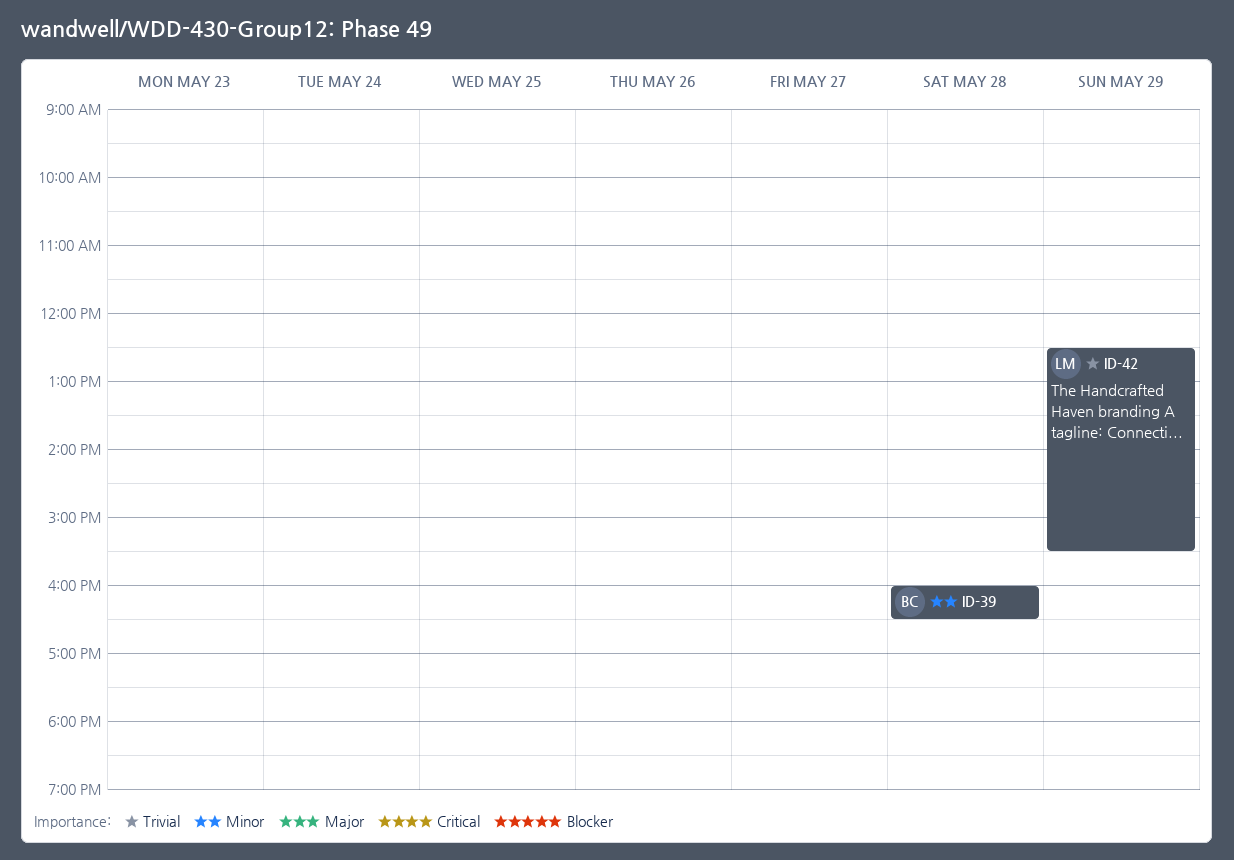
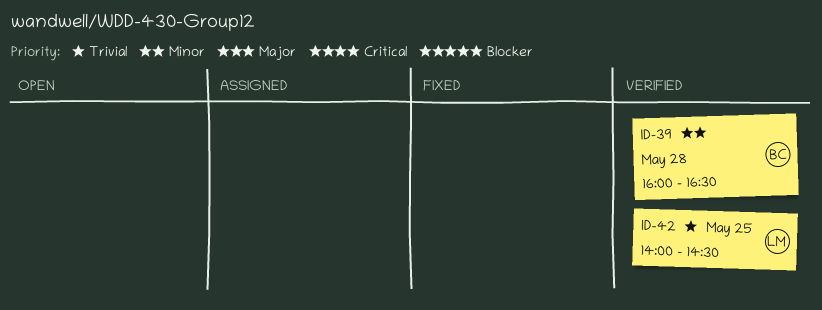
ID-42, day: May 29 -> May 25
ID-42, begins: 12:30 -> 14:00
ID-42, ends: 15:30 -> 14:30

